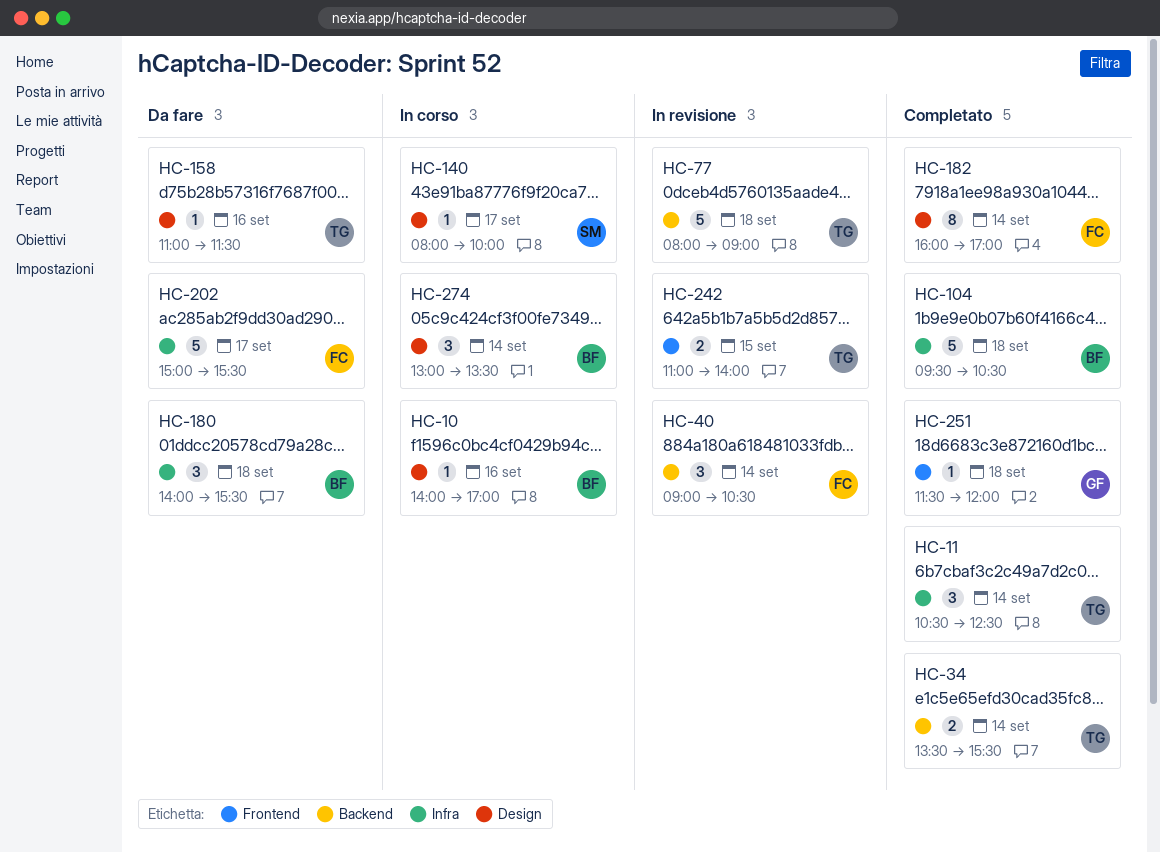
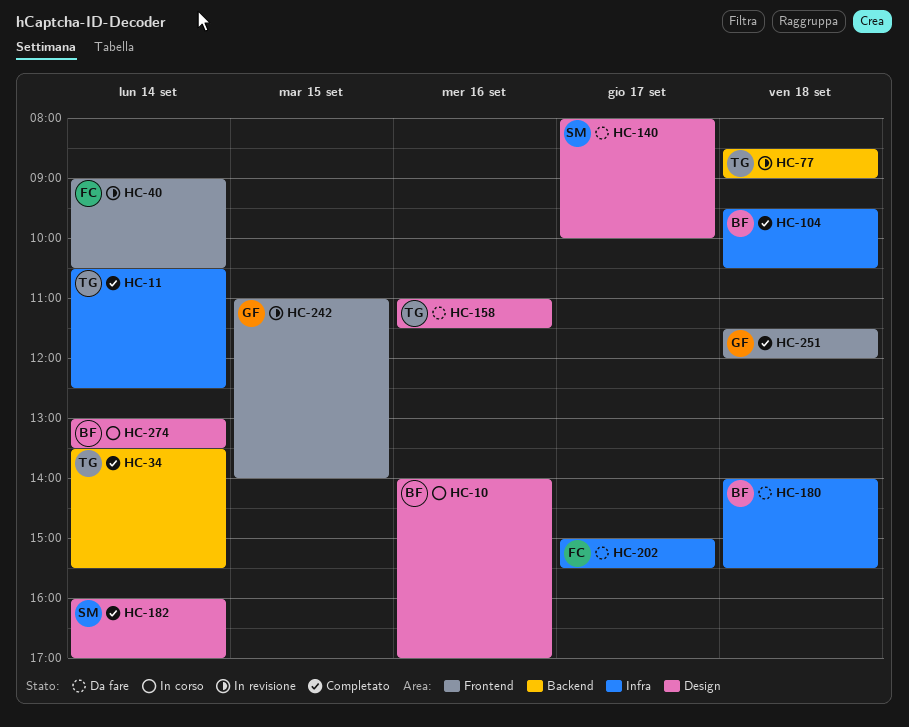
HC-40, label: Backend -> Frontend
HC-77, begins: 08:00 -> 08:30
HC-140, status: In corso -> Da fare
HC-182, owner: FC -> SM
HC-242, owner: TG -> GF

